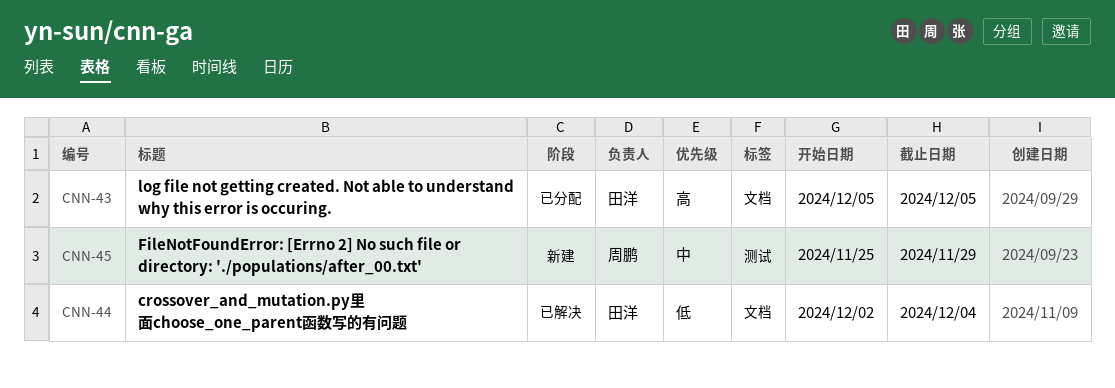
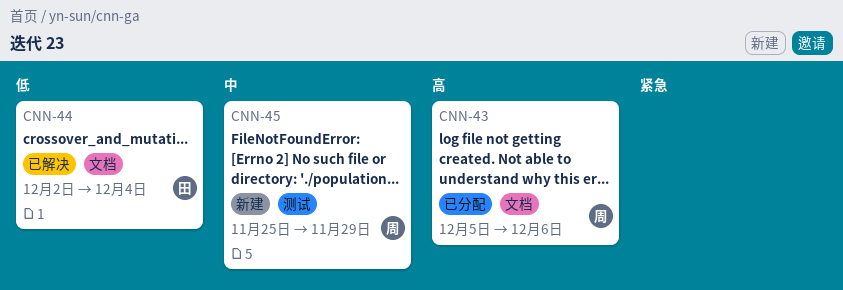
CNN-43, owner: 田洋 -> 周鹏
CNN-43, due: Dec 5 -> Dec 6

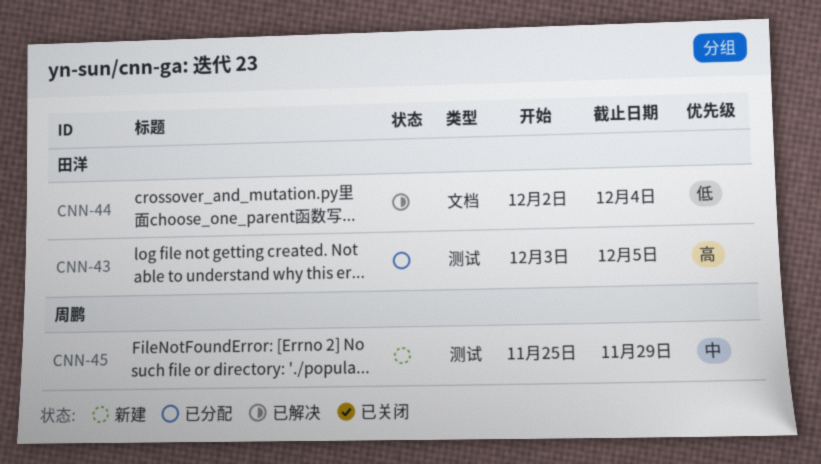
CNN-43, owner: 周鹏 -> 田洋
CNN-43, label: 文档 -> 测试
CNN-43, start: Dec 5 -> Dec 3
CNN-43, due: Dec 6 -> Dec 5

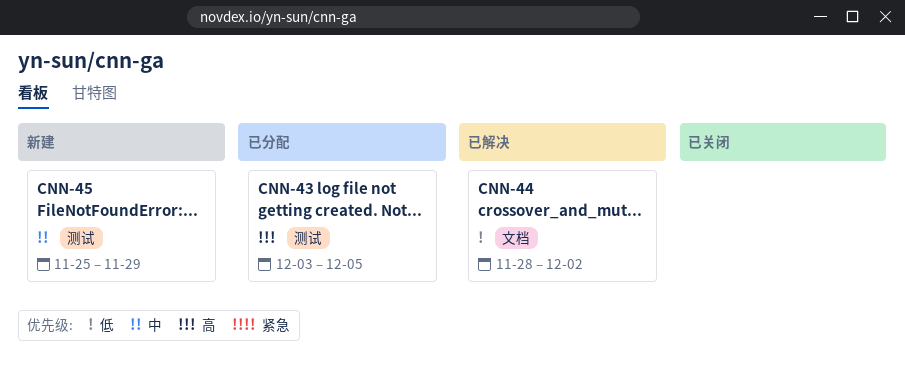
CNN-44, start: Dec 2 -> Nov 28
CNN-44, due: Dec 4 -> Dec 2

